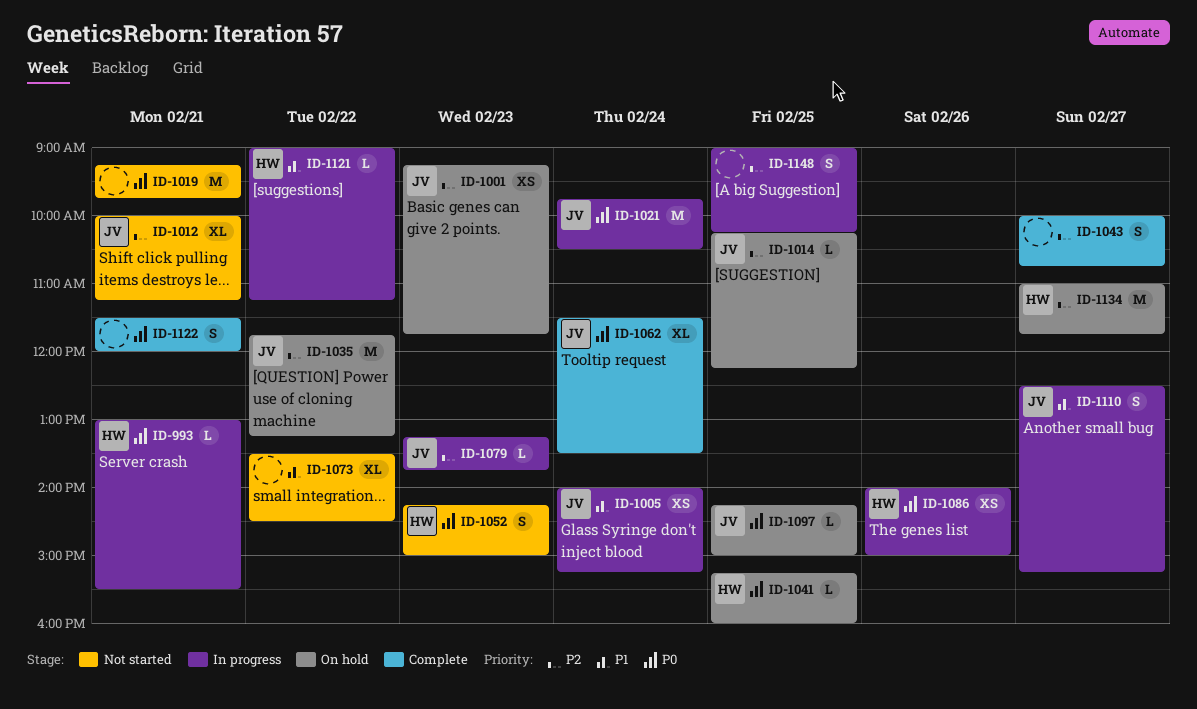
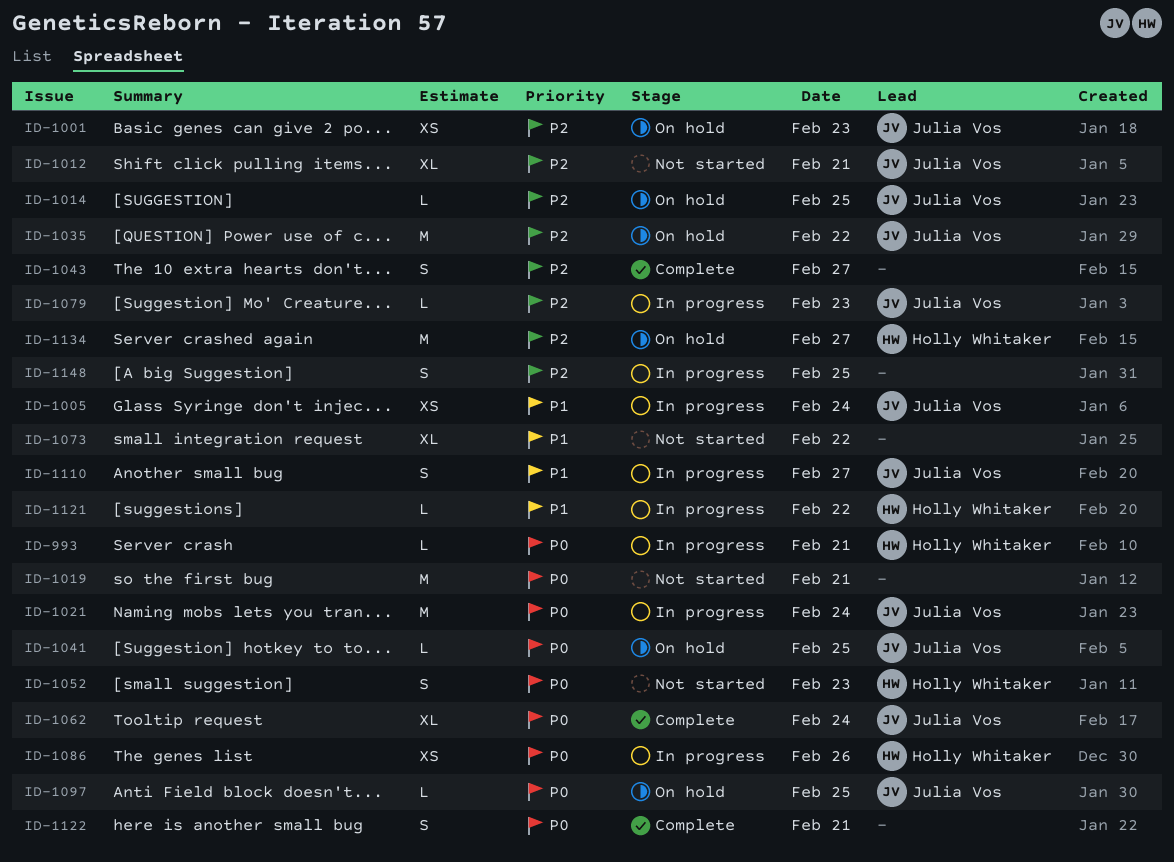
ID-1041, owner: Holly Whitaker -> Julia Vos

